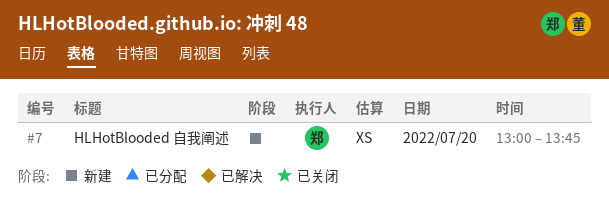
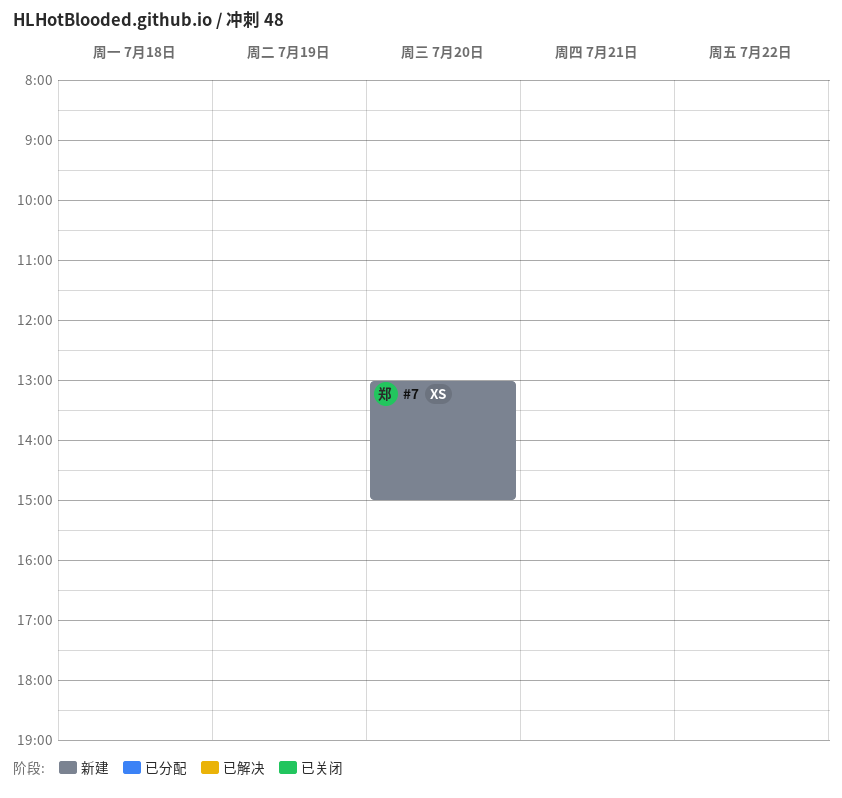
#7, ends: 13:45 -> 15:00

